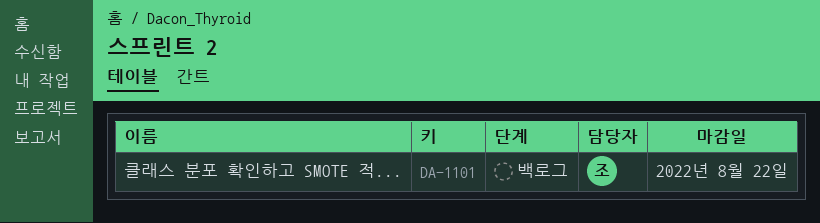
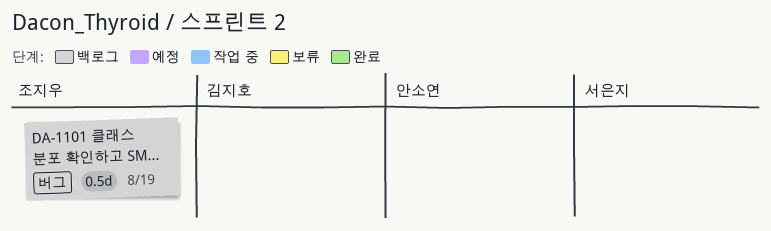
DA-1101, due: Aug 22 -> Aug 19

